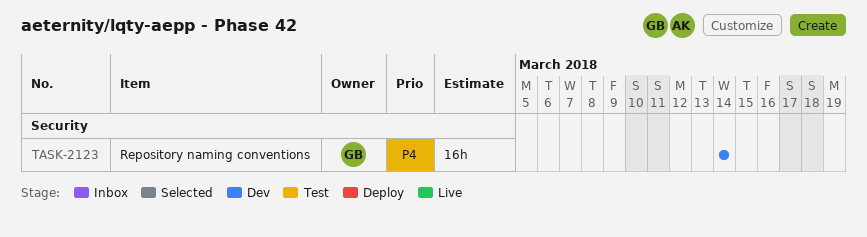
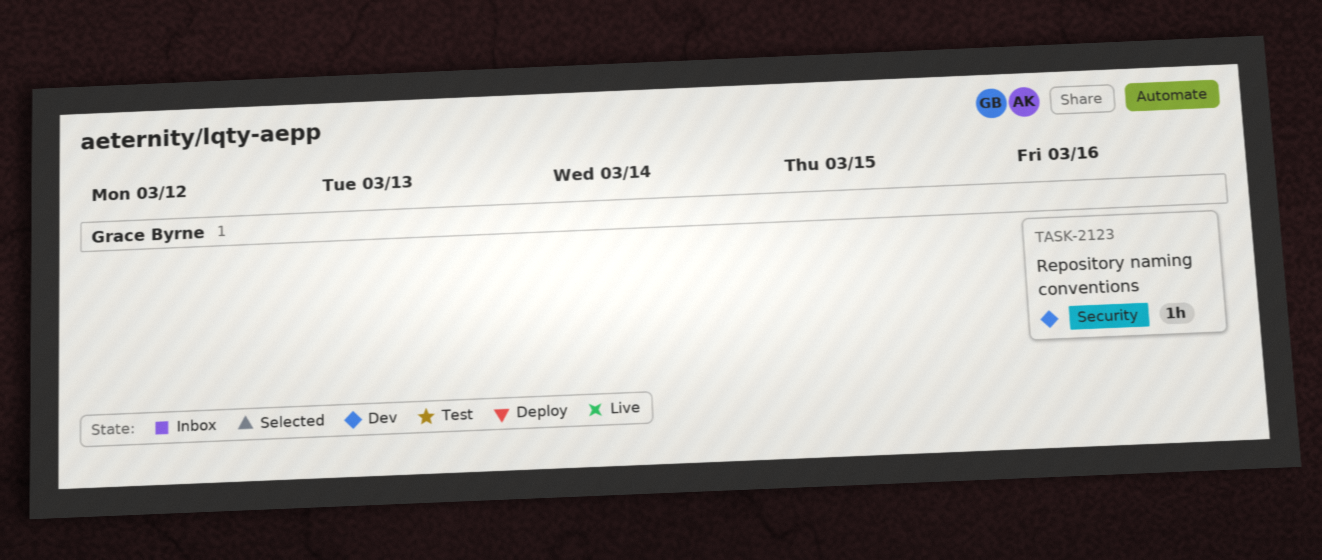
TASK-2123, estimate: 16h -> 1h
TASK-2123, due: Mar 14 -> Mar 16

